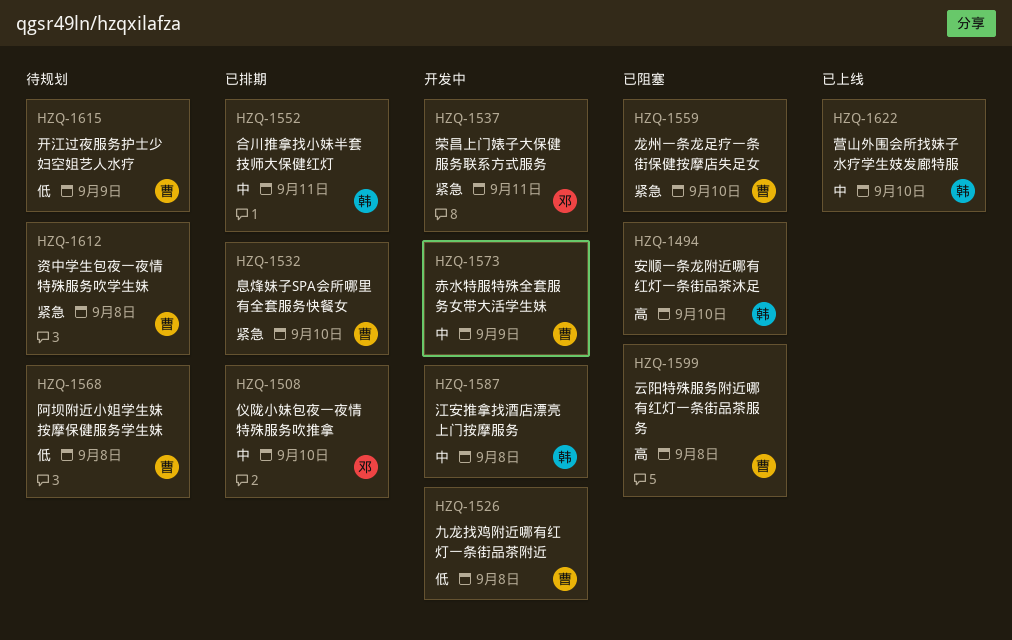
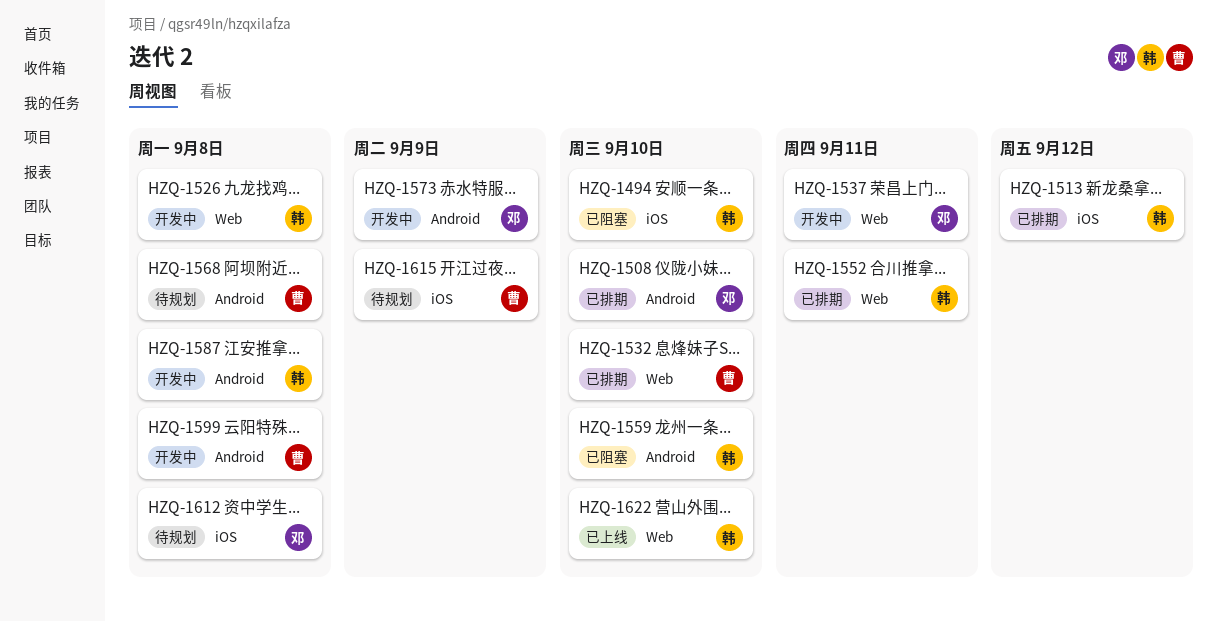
HZQ-1513: none -> present
HZQ-1526, owner: 曹 -> 韩
HZQ-1559, owner: 曹 -> 韩
HZQ-1573, owner: 曹 -> 邓
HZQ-1599, status: 已阻塞 -> 开发中
HZQ-1612, owner: 曹 -> 邓

